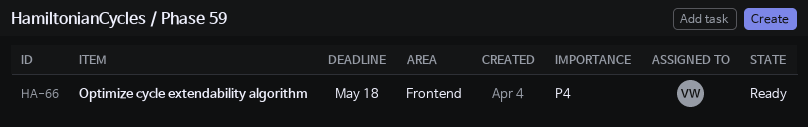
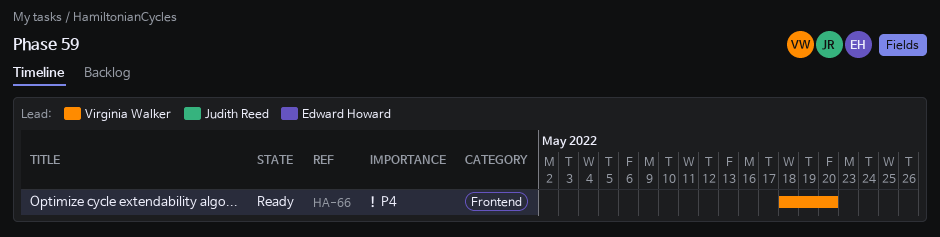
HA-66, due: May 18 -> May 20

